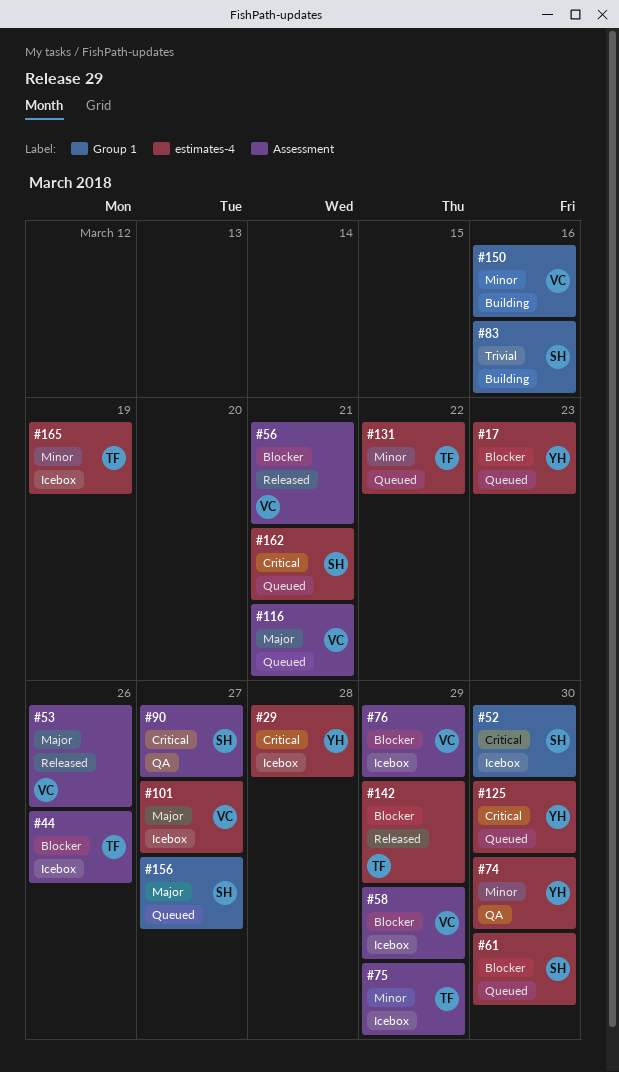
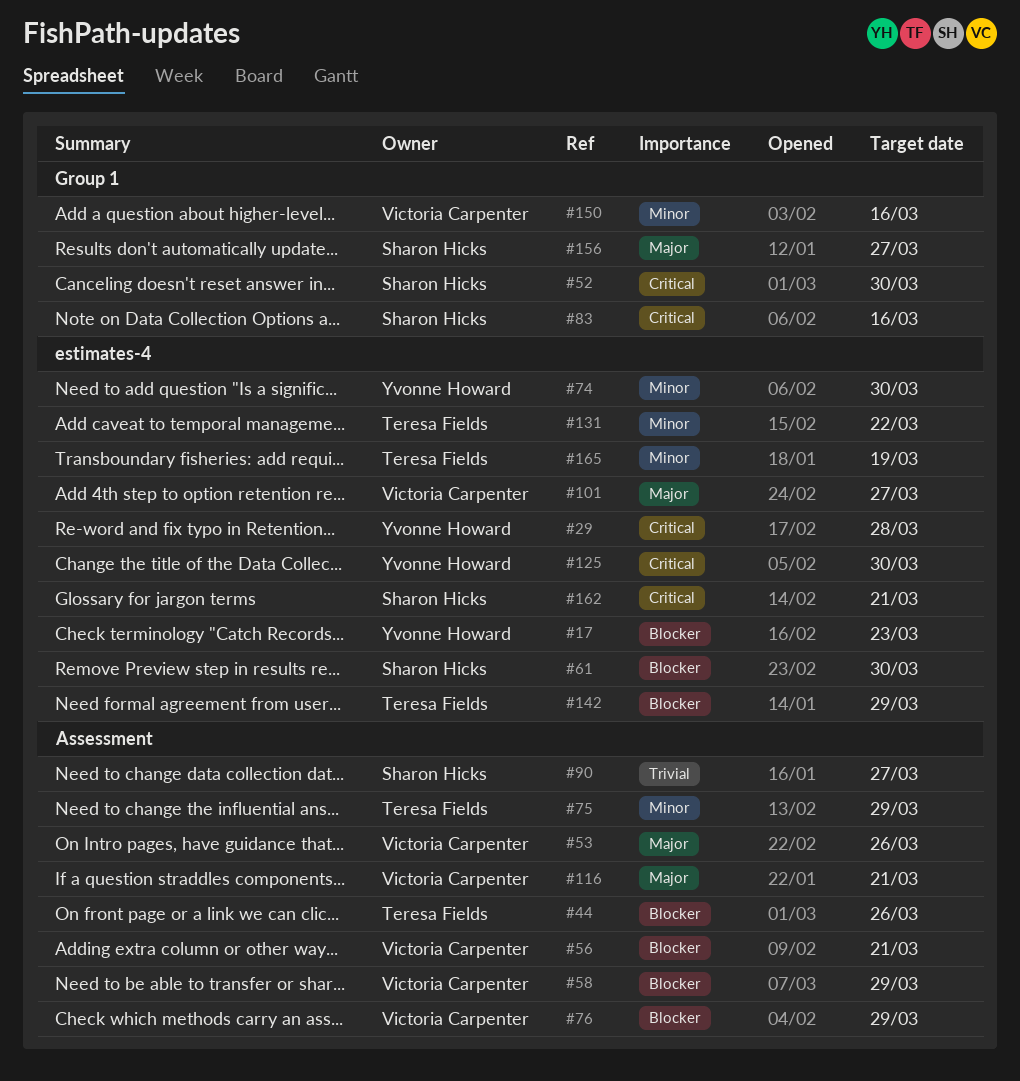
#83, priority: Trivial -> Critical
#90, priority: Critical -> Trivial

